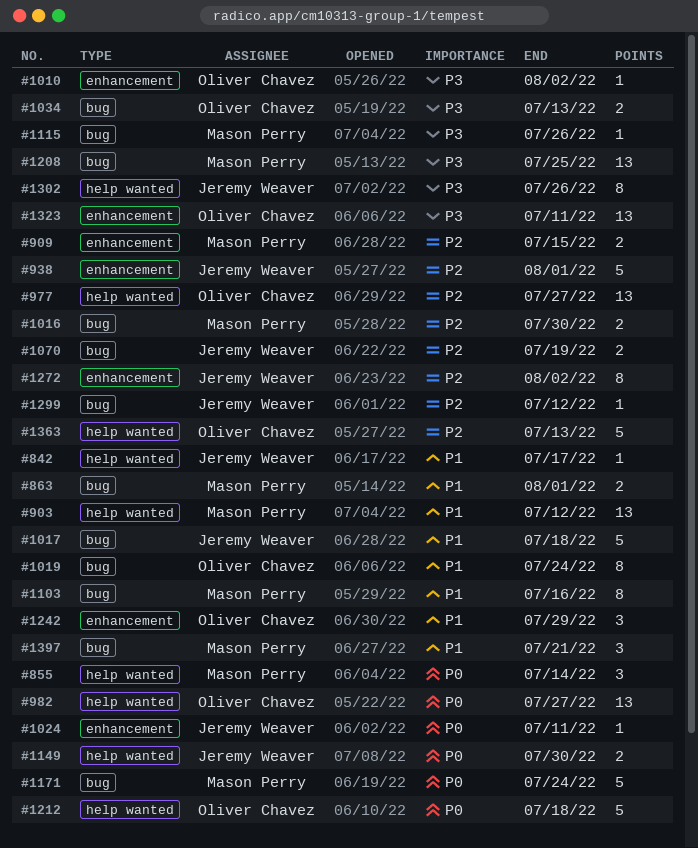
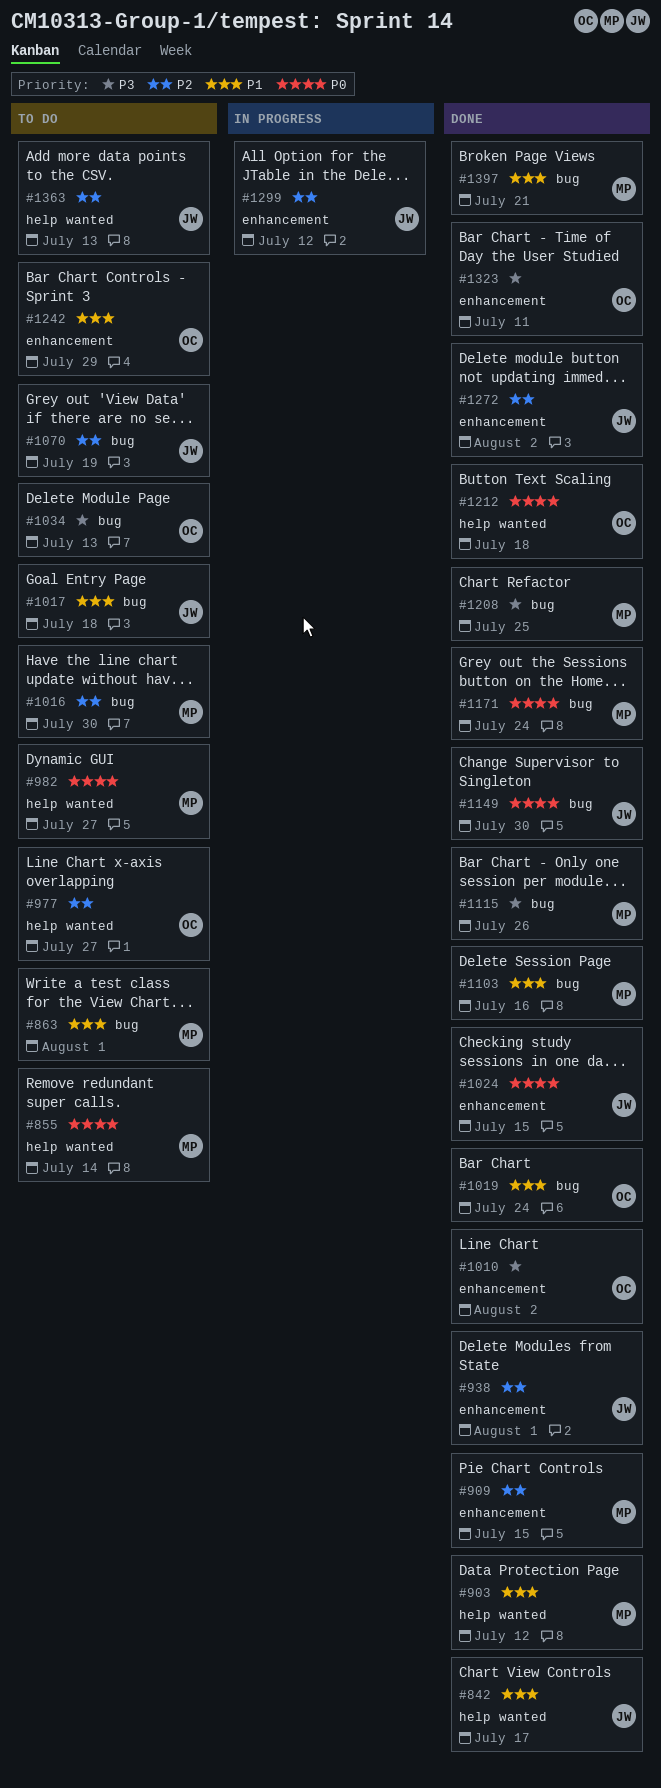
#982, owner: Oliver Chavez -> Mason Perry
#1024, due: Jul 11 -> Jul 15
#1149, label: help wanted -> bug
#1299, label: bug -> enhancement
#1302: present -> none
#1363, owner: Oliver Chavez -> Jeremy Weaver

